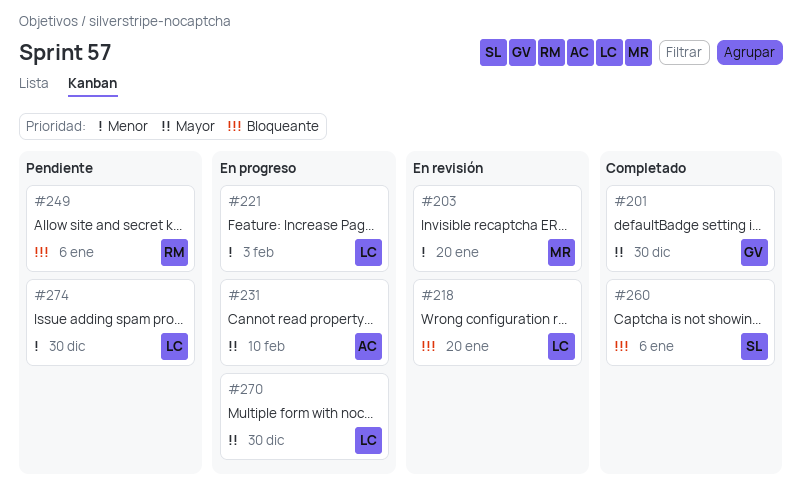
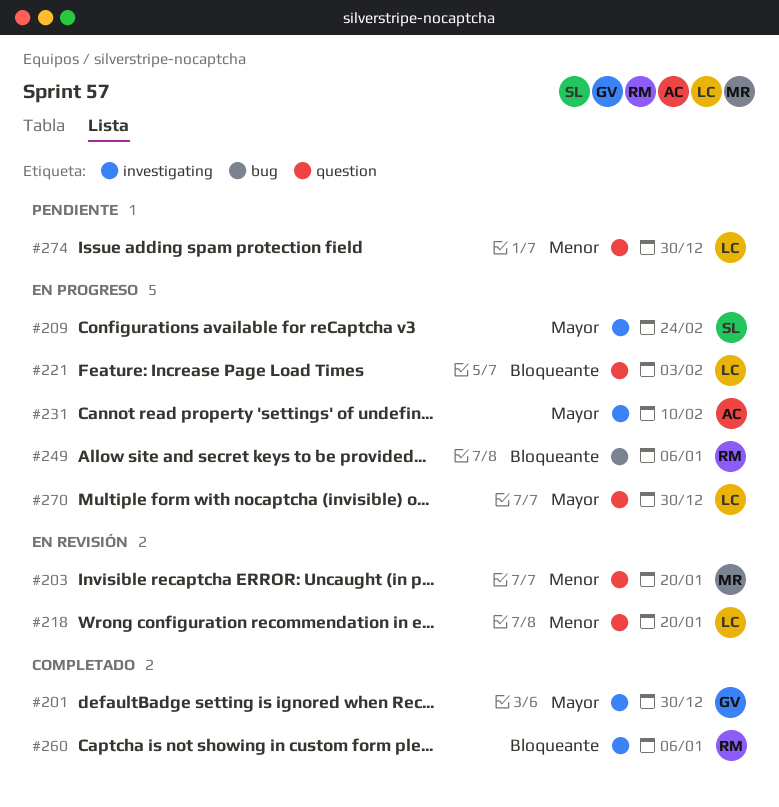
#209: none -> present
#218, priority: Bloqueante -> Menor
#221, priority: Menor -> Bloqueante
#249, status: Pendiente -> En progreso
#260, owner: SL -> RM

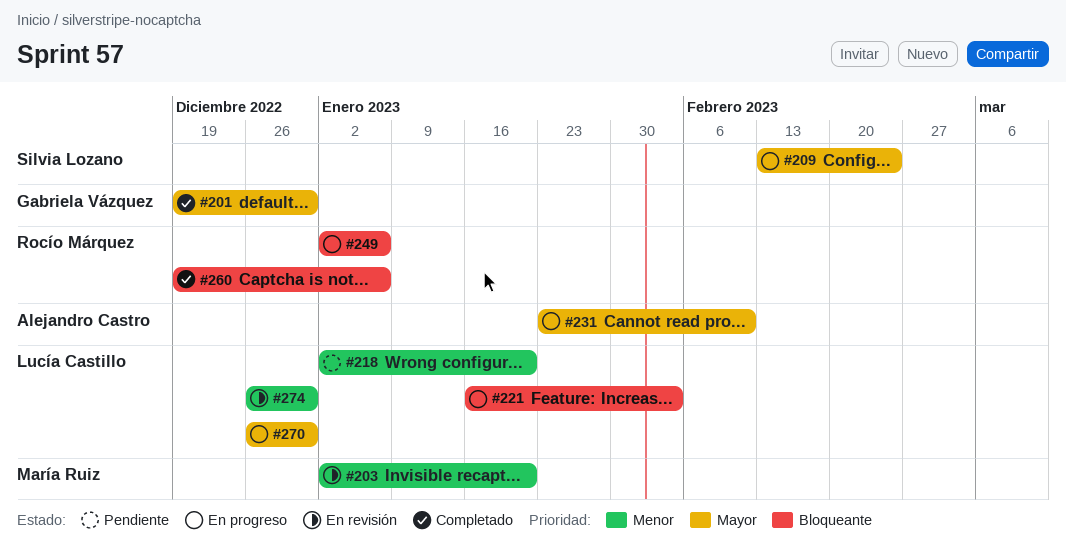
#218, status: En revisión -> Pendiente
#274, status: Pendiente -> En revisión

